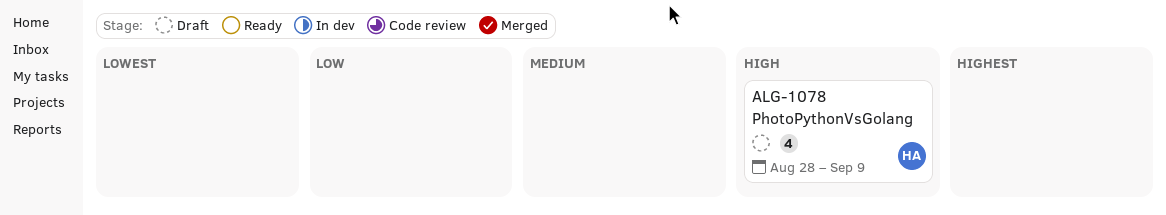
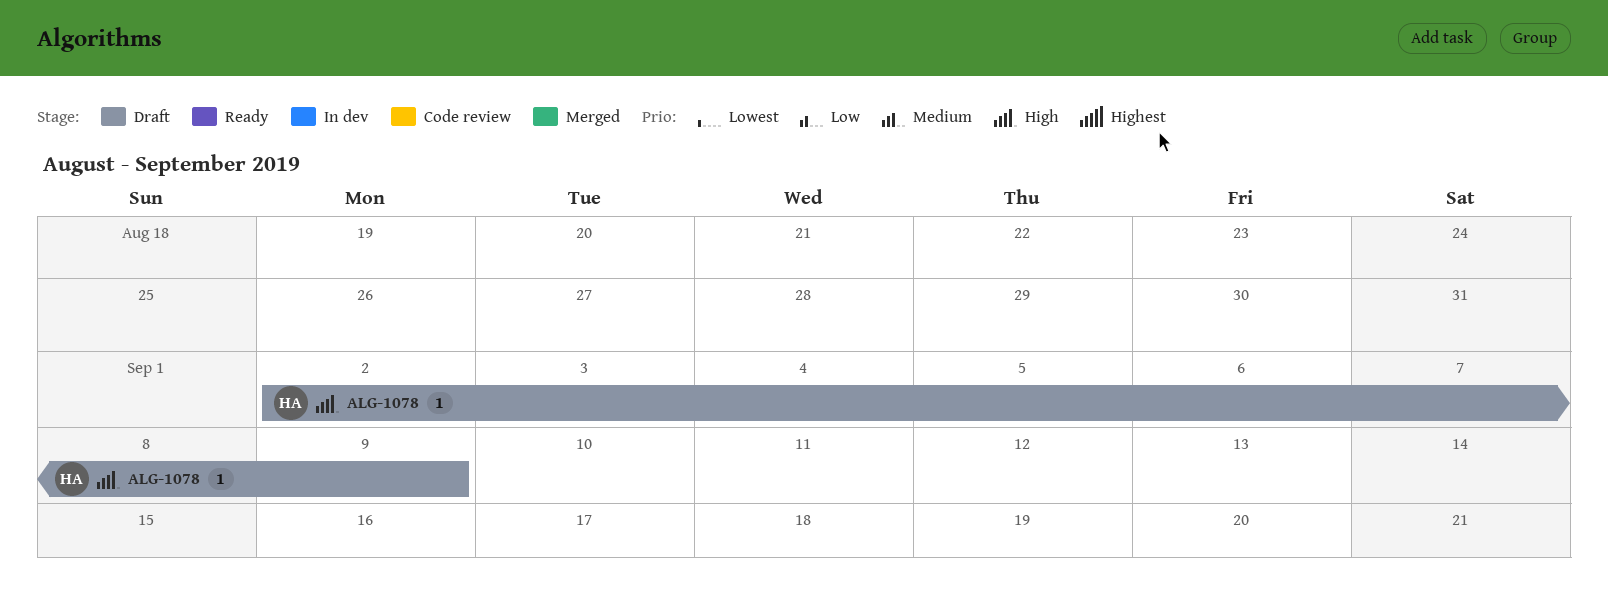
ALG-1078, estimate: 4 -> 1
ALG-1078, start: Aug 28 -> Sep 2

